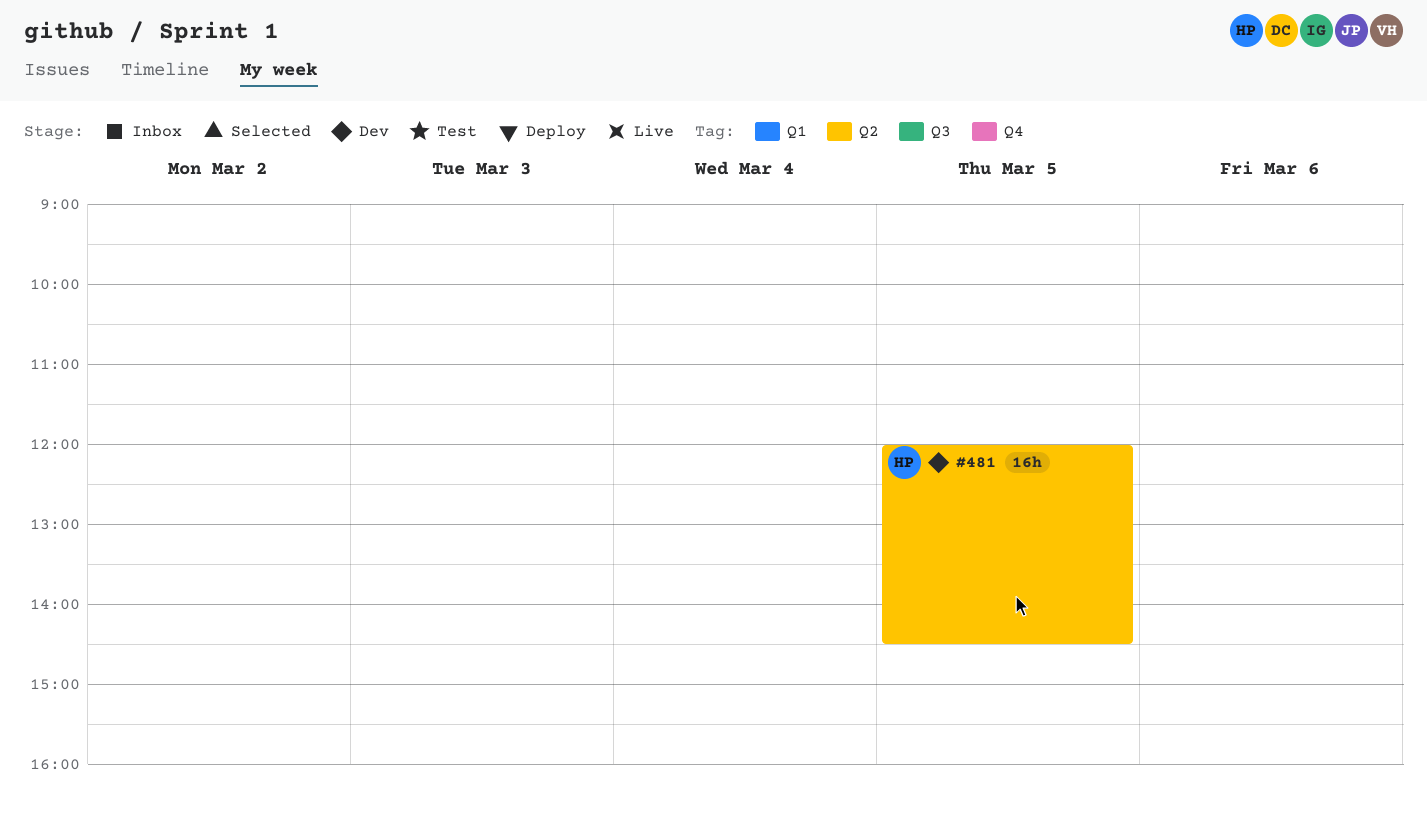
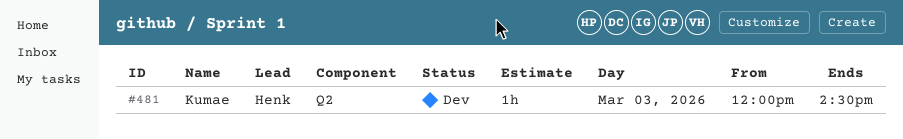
#481, estimate: 16h -> 1h
#481, day: Mar 5 -> Mar 3

